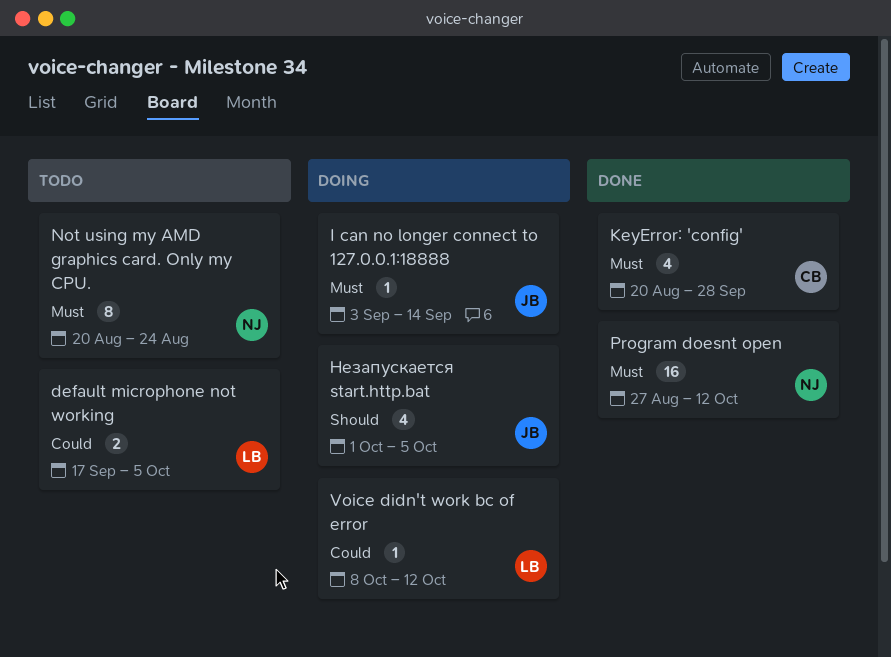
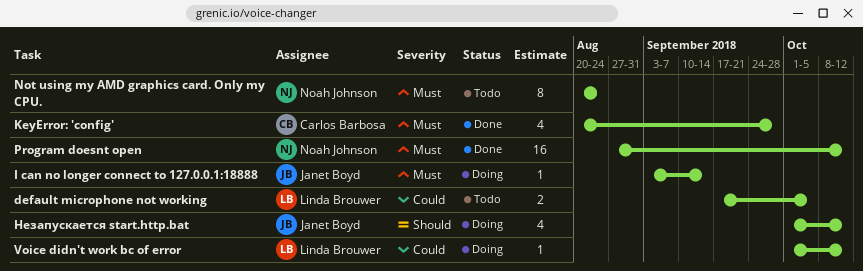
Voice didn't work bc of error, start: Oct 8 -> Oct 1
Незапускается start.http.bat, due: Oct 5 -> Oct 12

